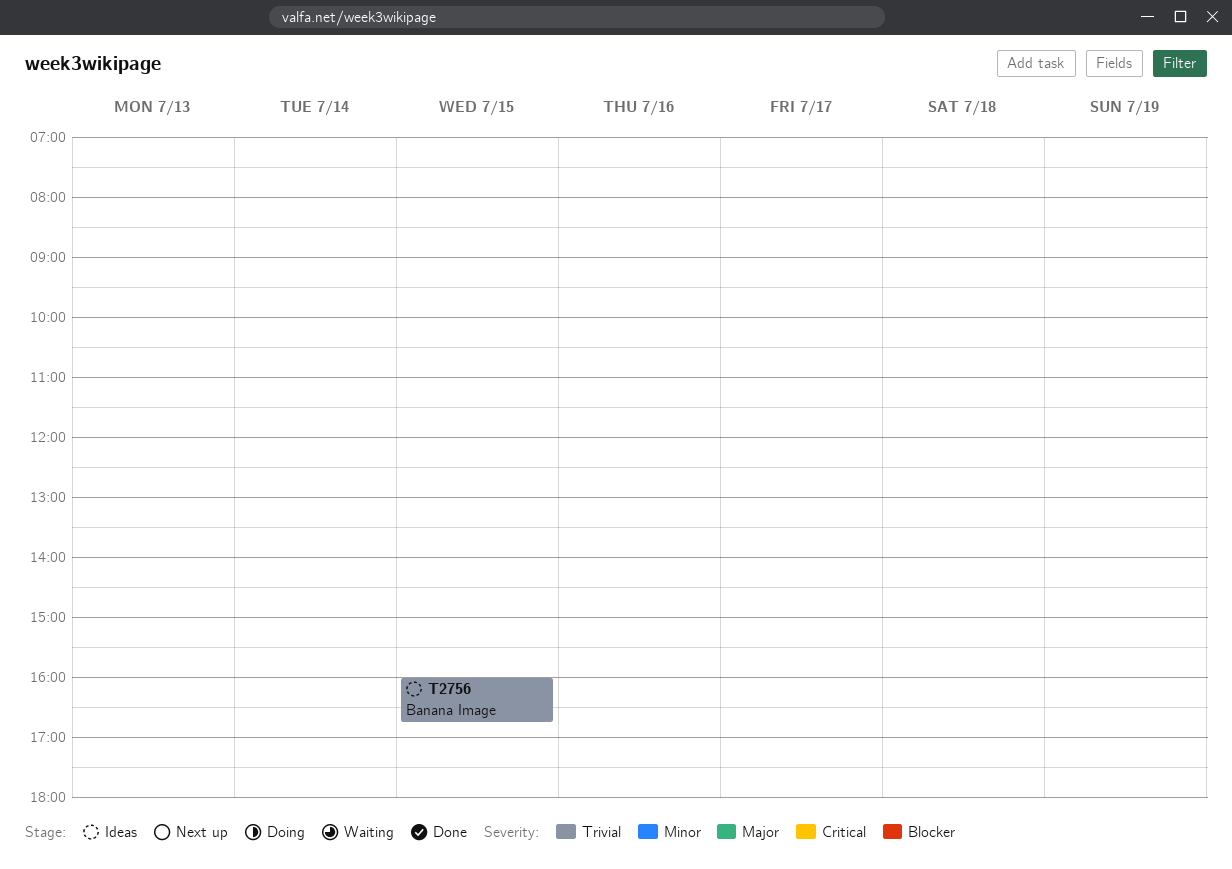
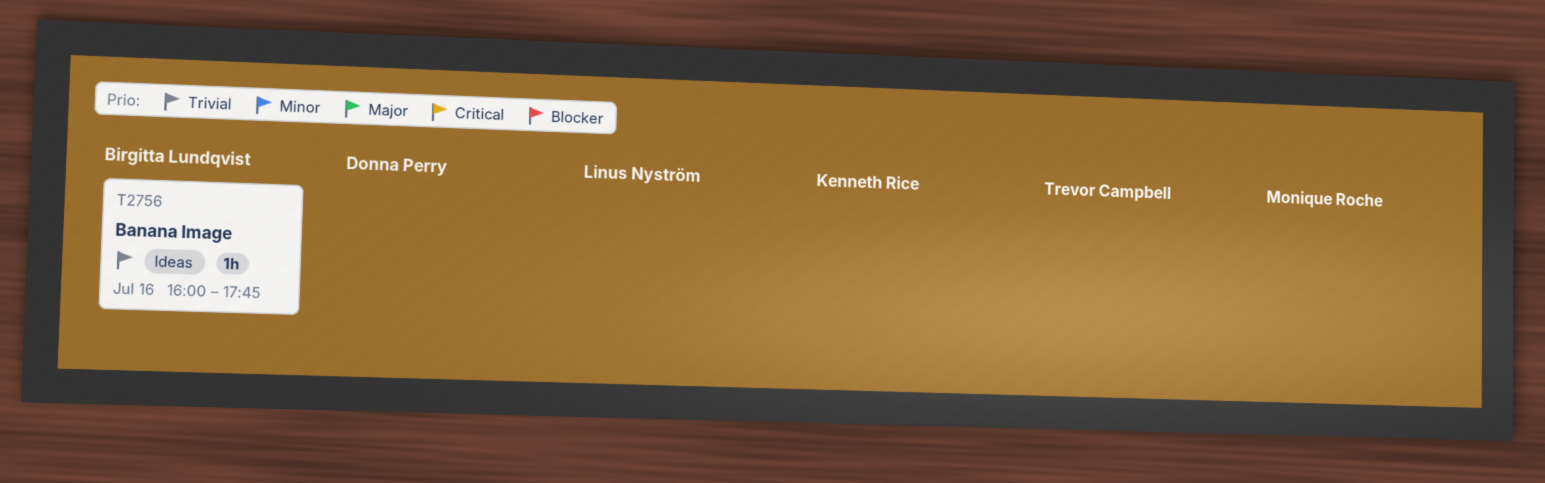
T2756, day: Jul 15 -> Jul 16
T2756, ends: 16:45 -> 17:45

